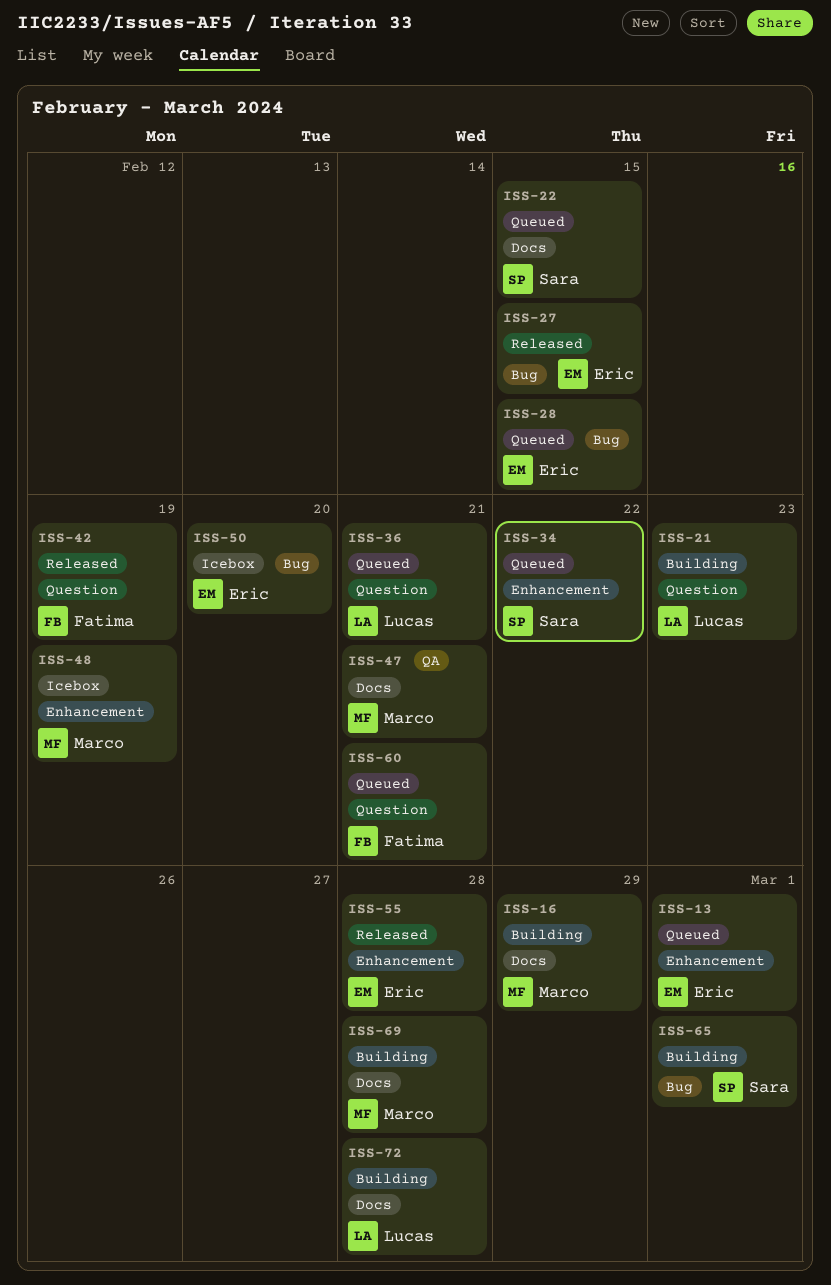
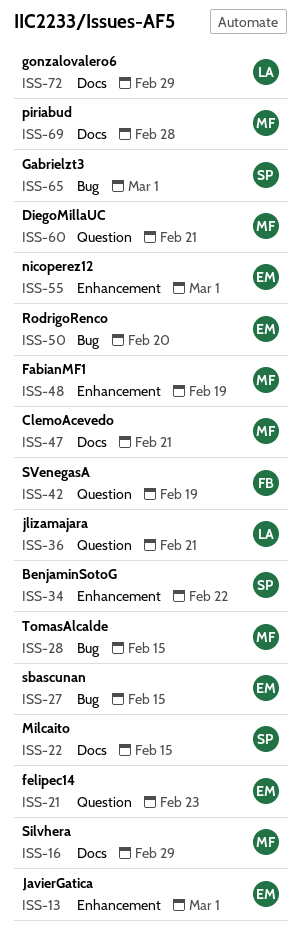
ISS-21, owner: Lucas -> Eric
ISS-28, owner: Eric -> Marco
ISS-55, due: Feb 28 -> Mar 1
ISS-60, owner: Fatima -> Marco
ISS-72, due: Feb 28 -> Feb 29

